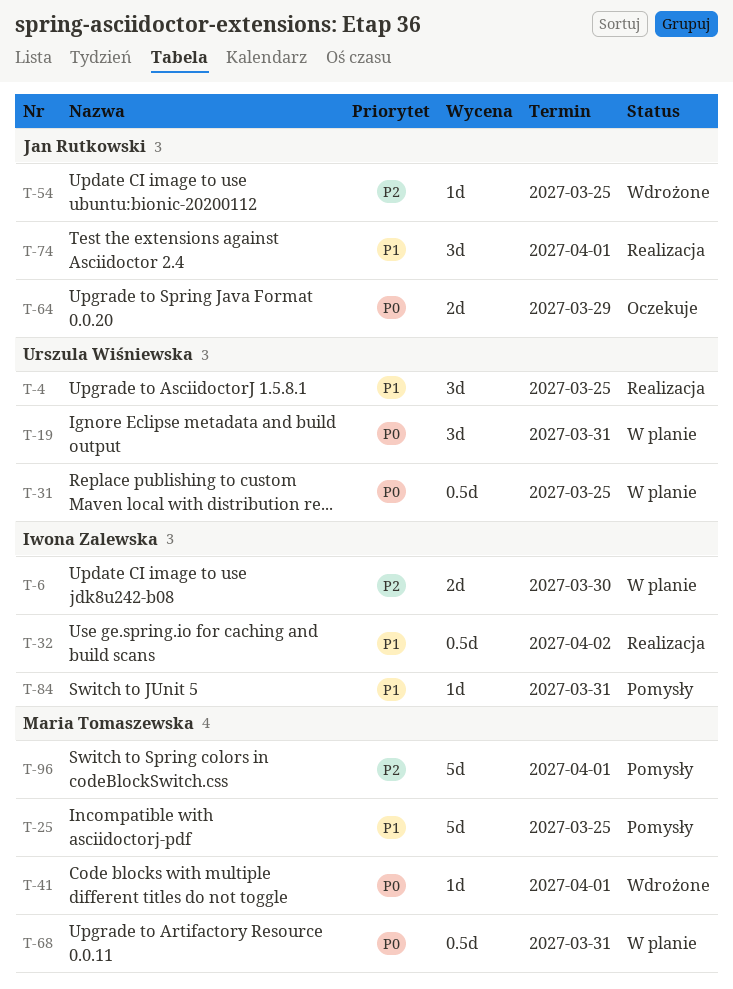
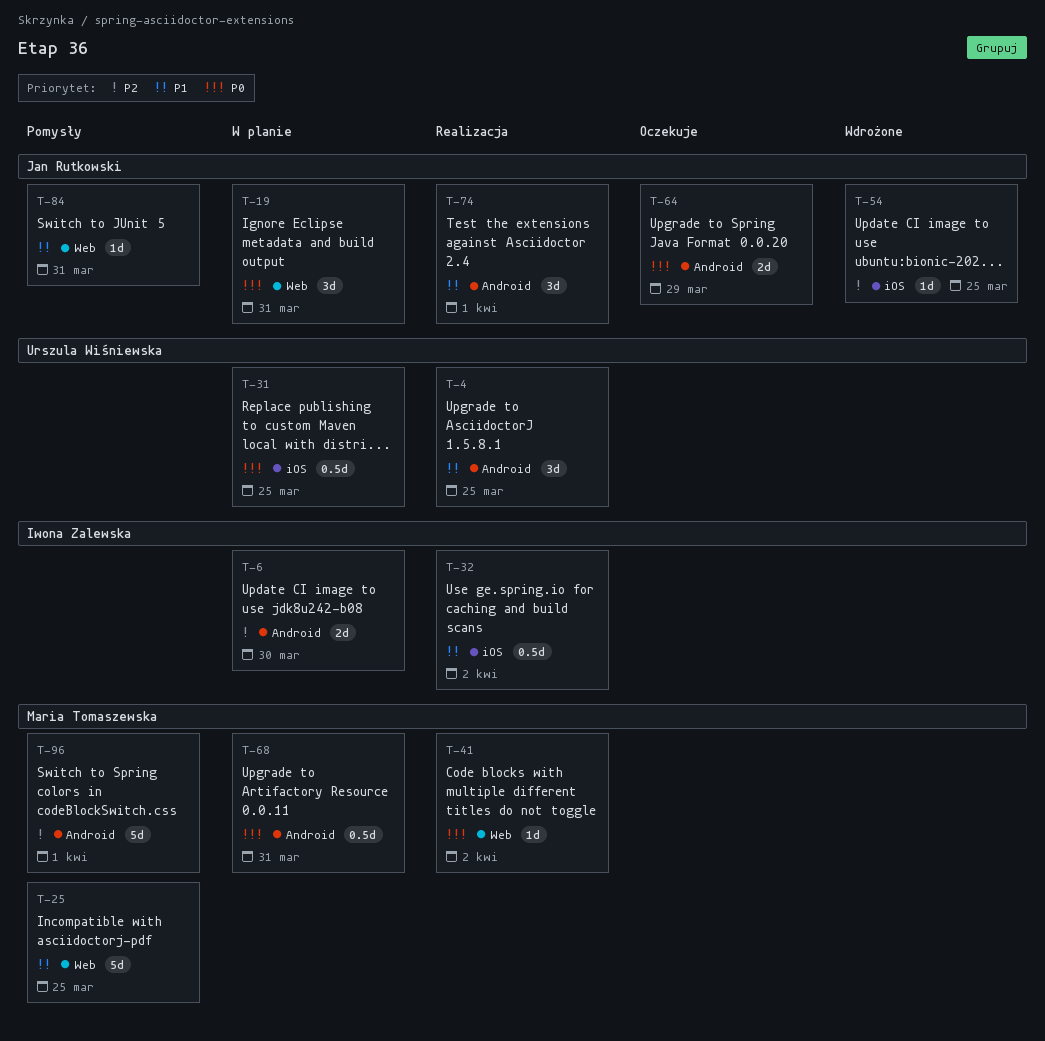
T-19, owner: Urszula Wiśniewska -> Jan Rutkowski
T-41, status: Wdrożone -> Realizacja
T-41, due: Apr 1 -> Apr 2
T-84, owner: Iwona Zalewska -> Jan Rutkowski

